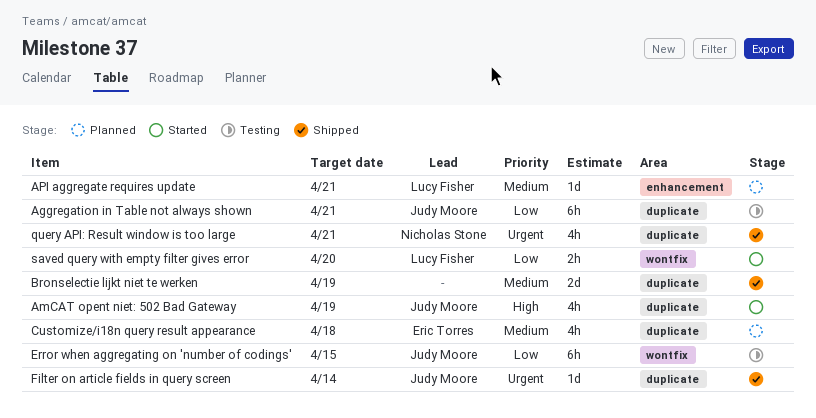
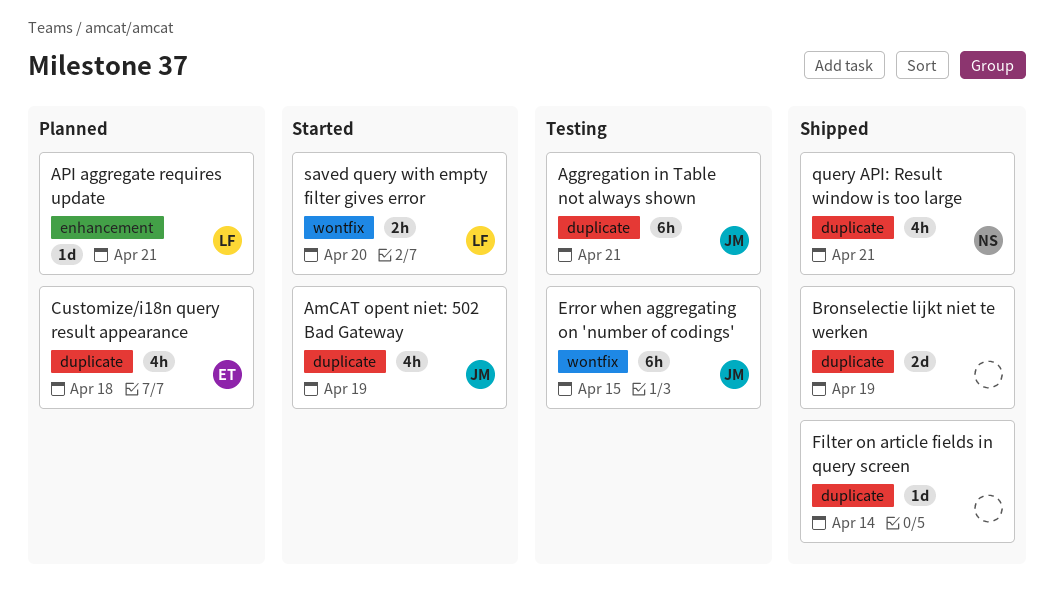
Filter on article fields in query screen, owner: Judy Moore -> none

